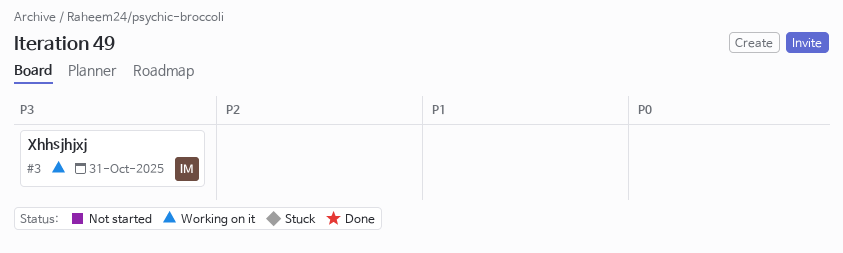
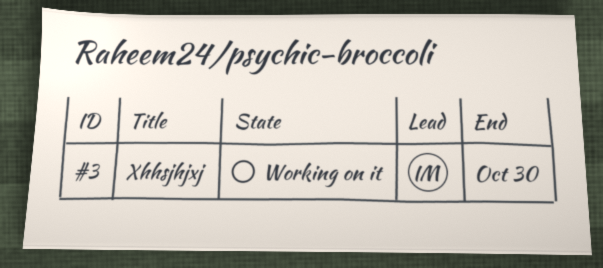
#3, due: Oct 31 -> Oct 30

